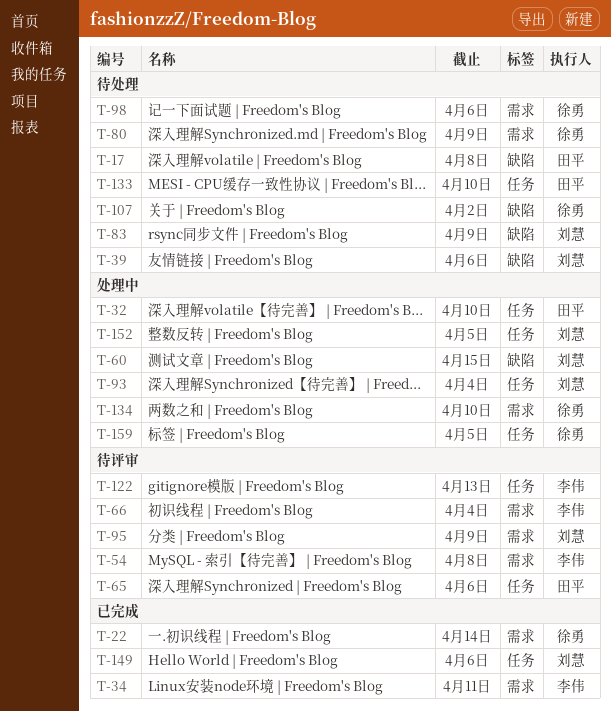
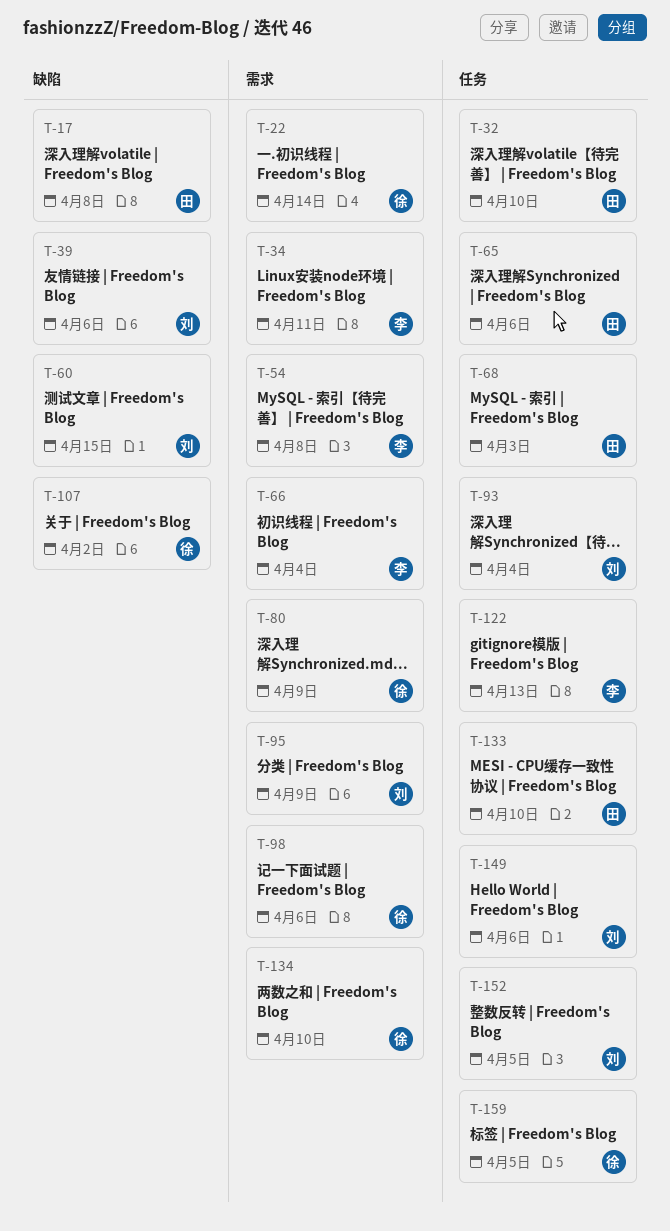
T-68: none -> present
T-83: present -> none

